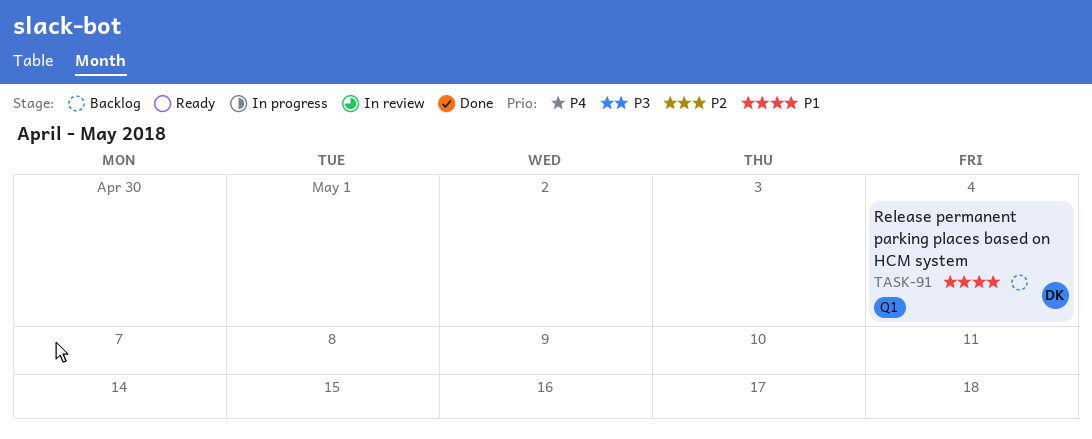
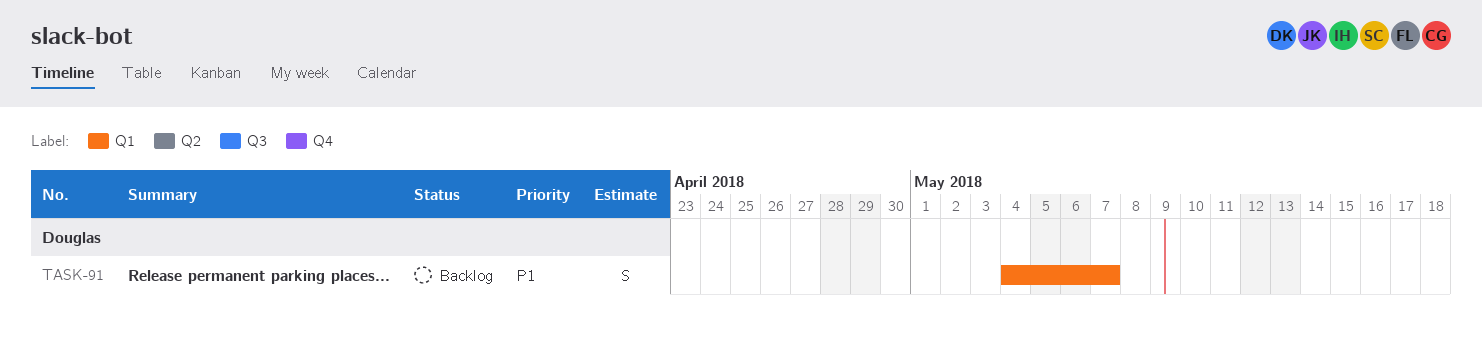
TASK-91, due: May 4 -> May 7

